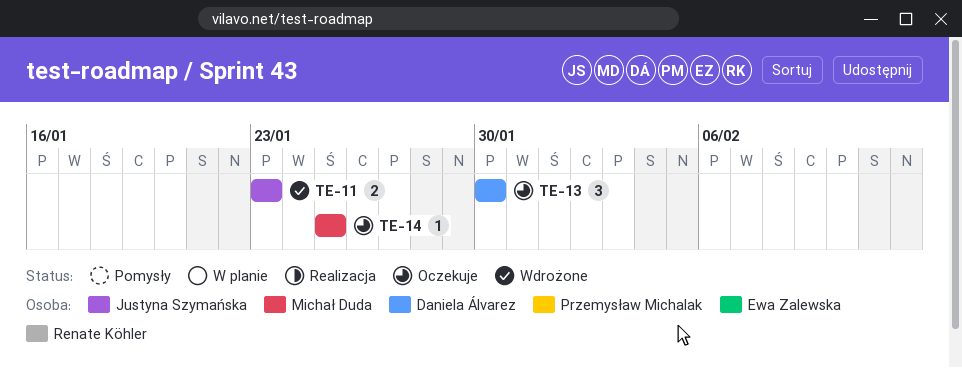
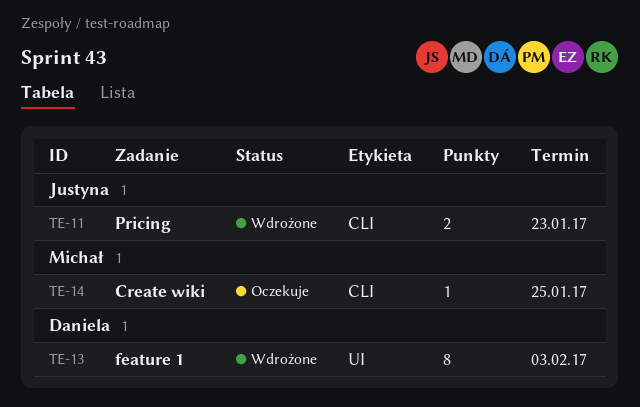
TE-13, status: Oczekuje -> Wdrożone
TE-13, estimate: 3 -> 8
TE-13, due: Jan 30 -> Feb 3

